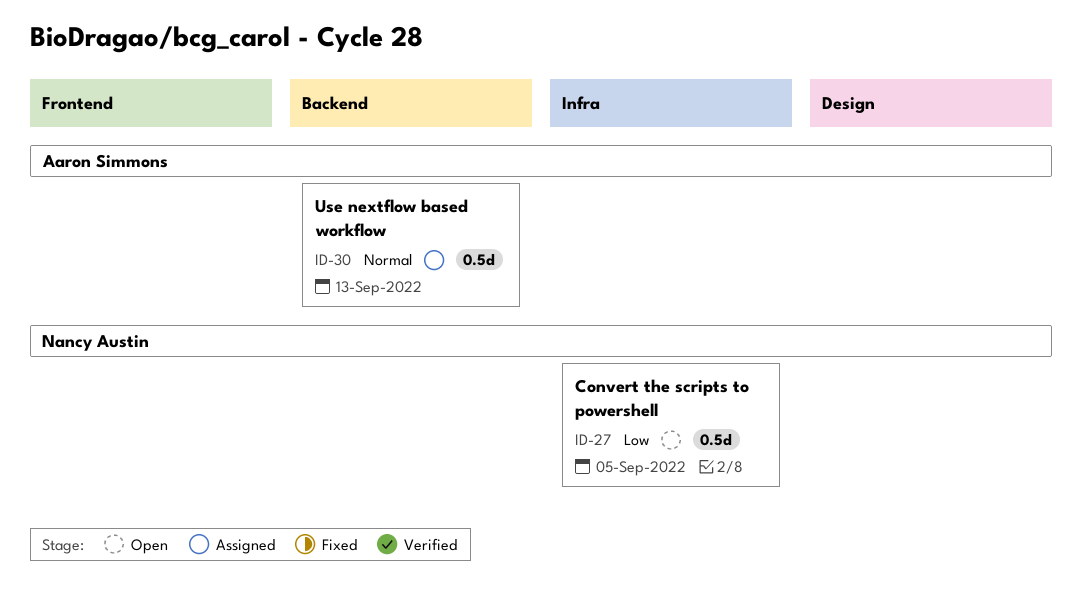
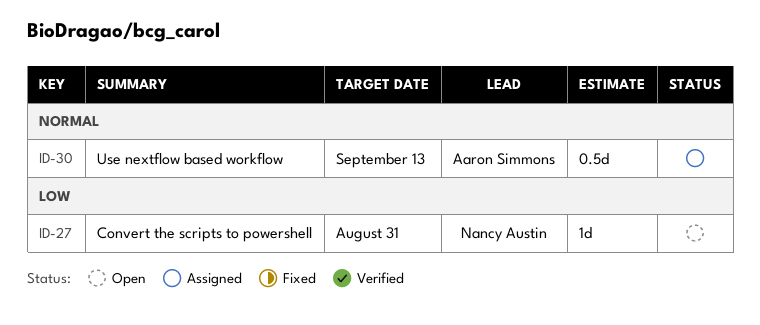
ID-27, estimate: 0.5d -> 1d
ID-27, due: Sep 5 -> Aug 31

